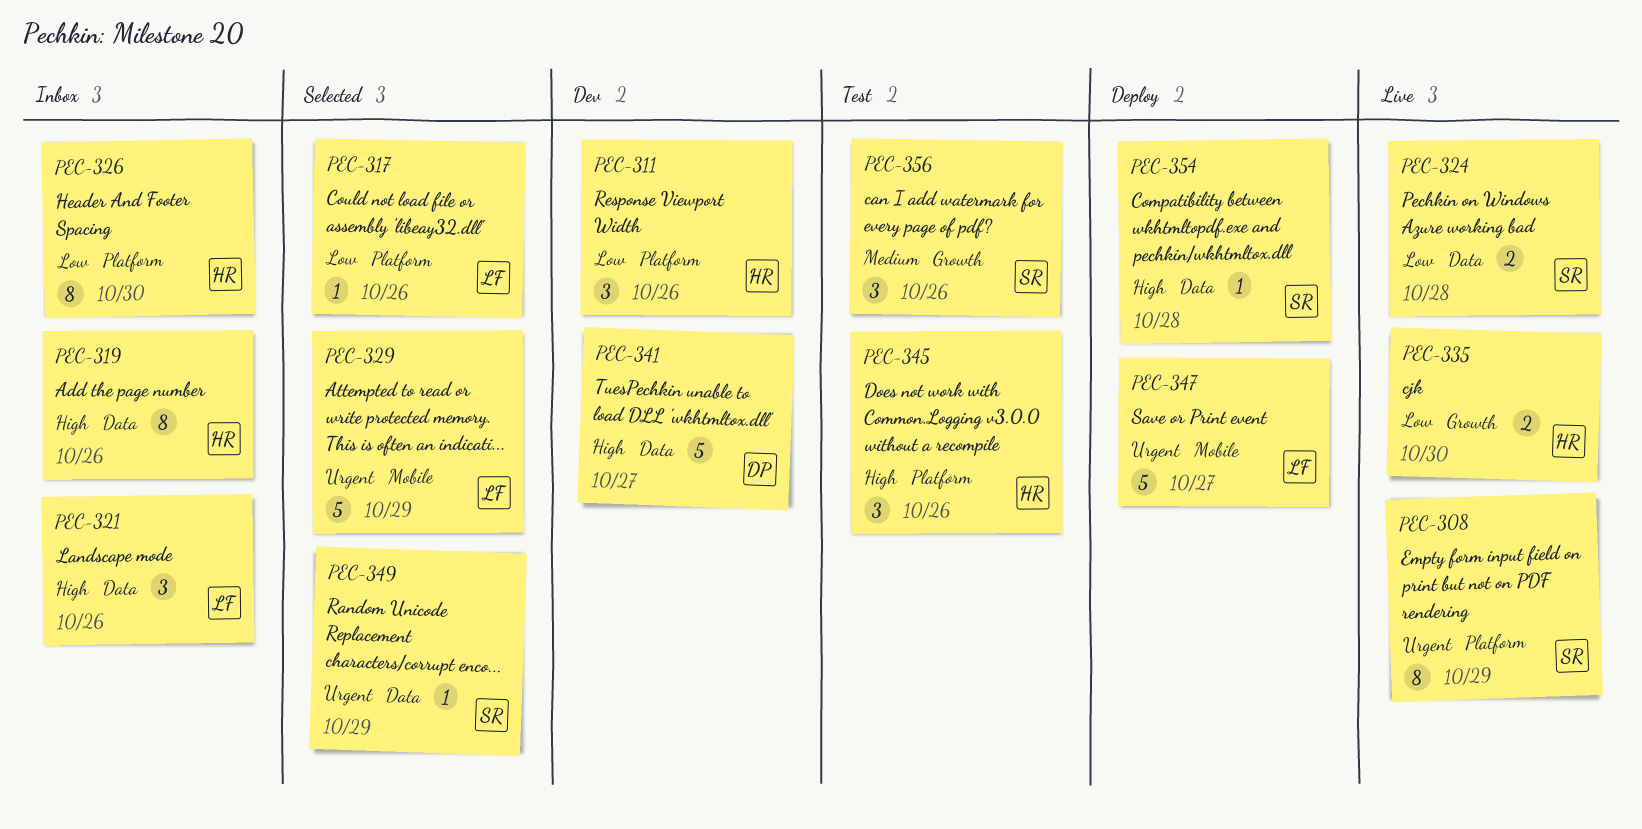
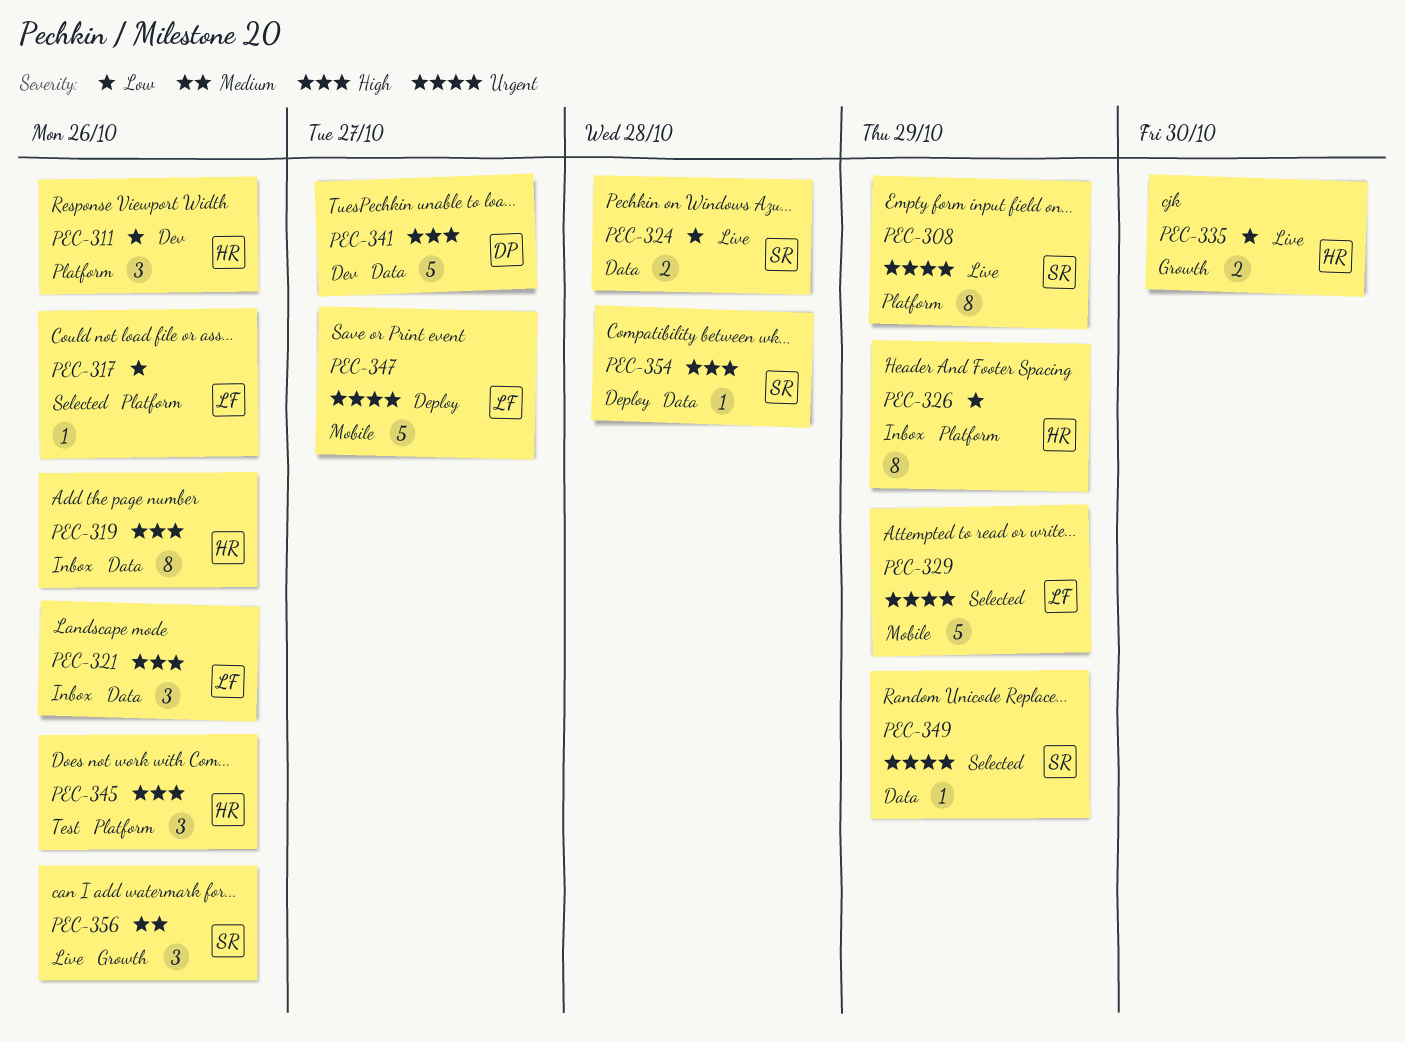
PEC-326, due: Oct 30 -> Oct 29
PEC-356, status: Test -> Live

